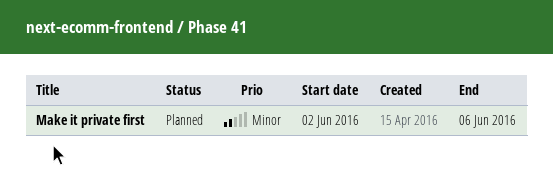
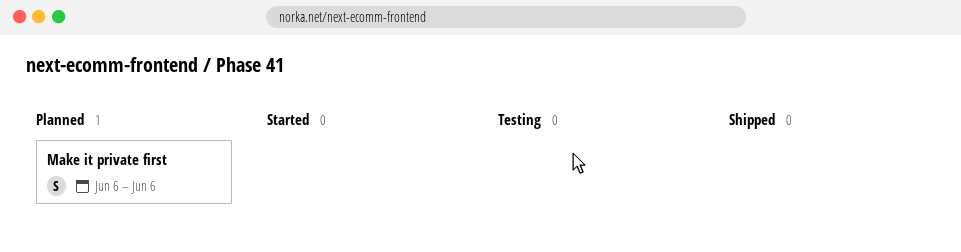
Make it private first, start: Jun 2 -> Jun 6

